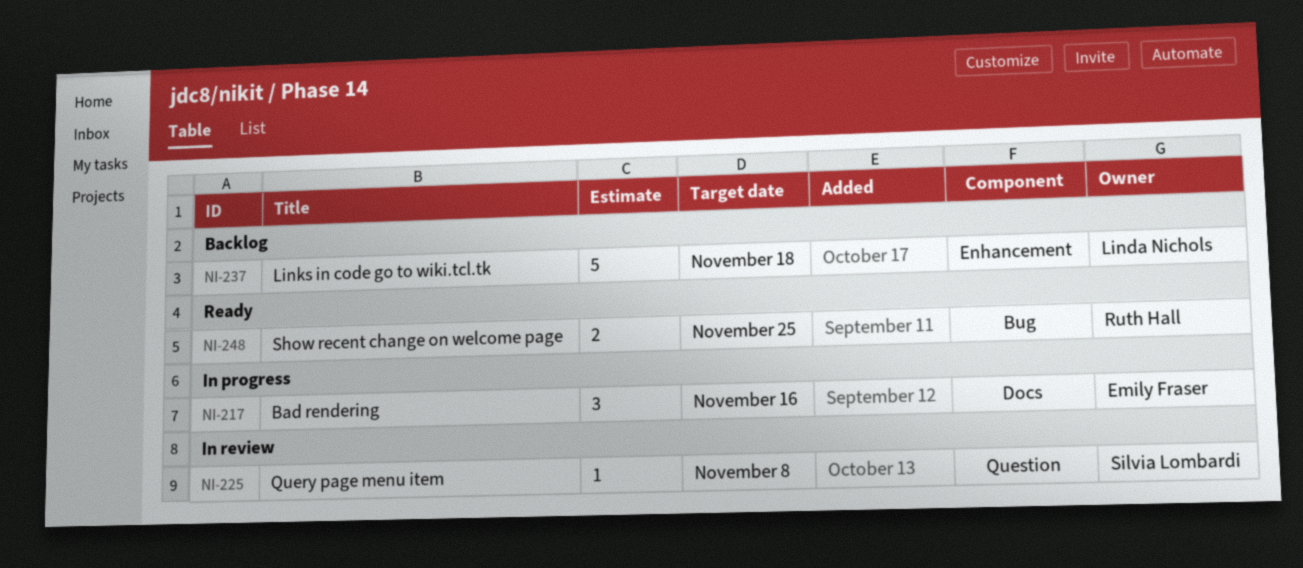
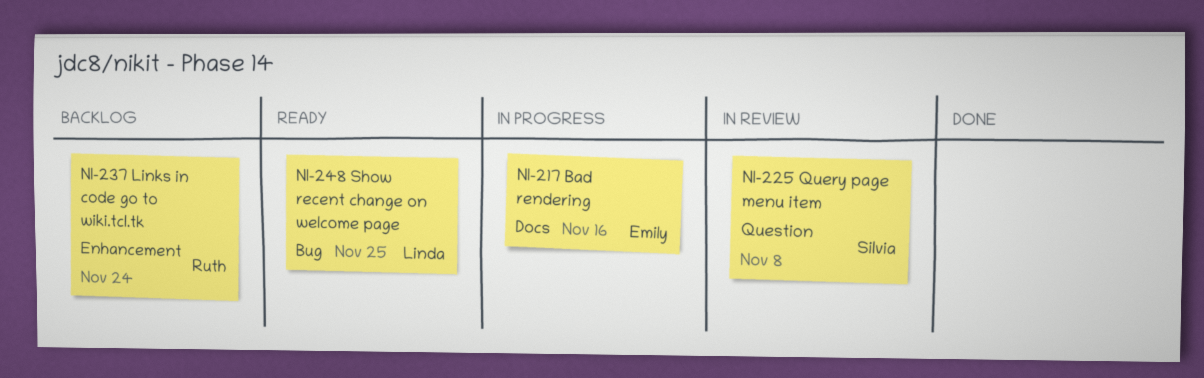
NI-237, owner: Linda Nichols -> Ruth Hall
NI-237, due: Nov 18 -> Nov 24
NI-248, owner: Ruth Hall -> Linda Nichols

